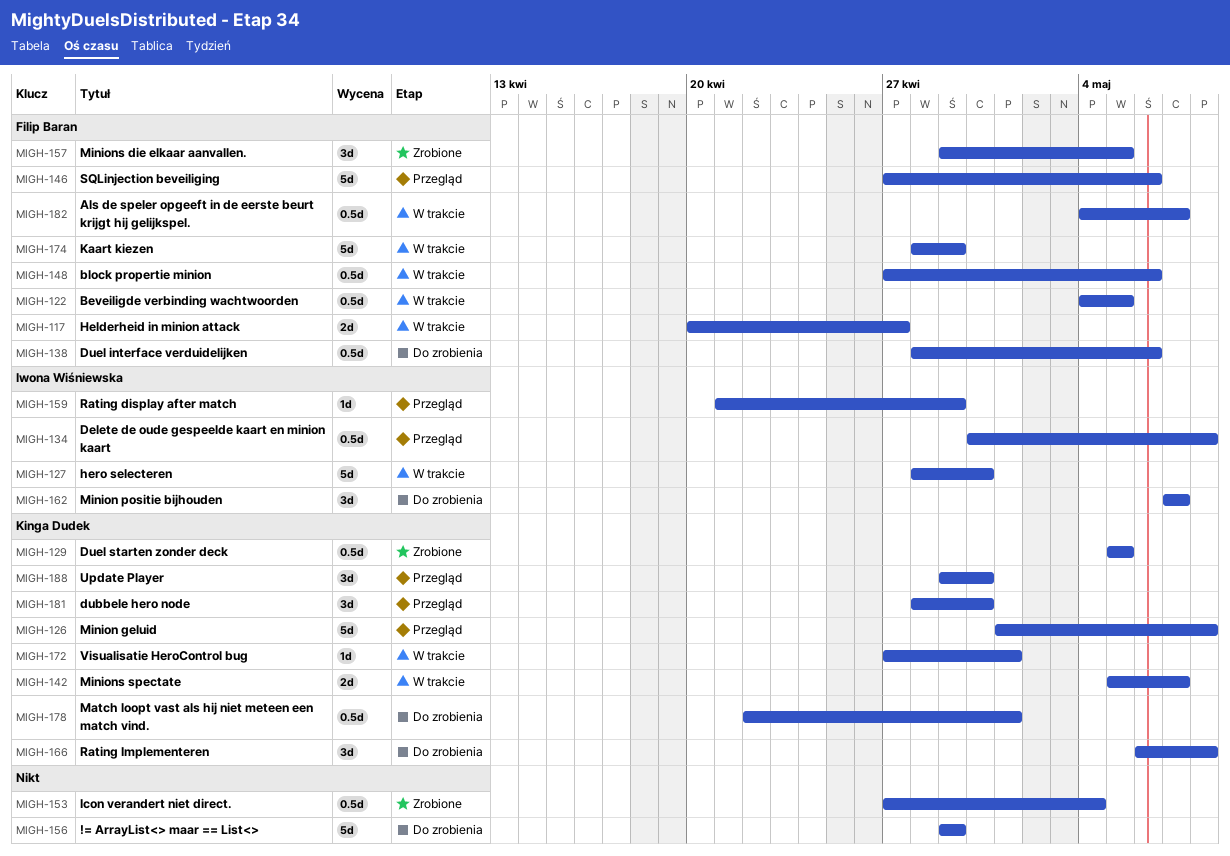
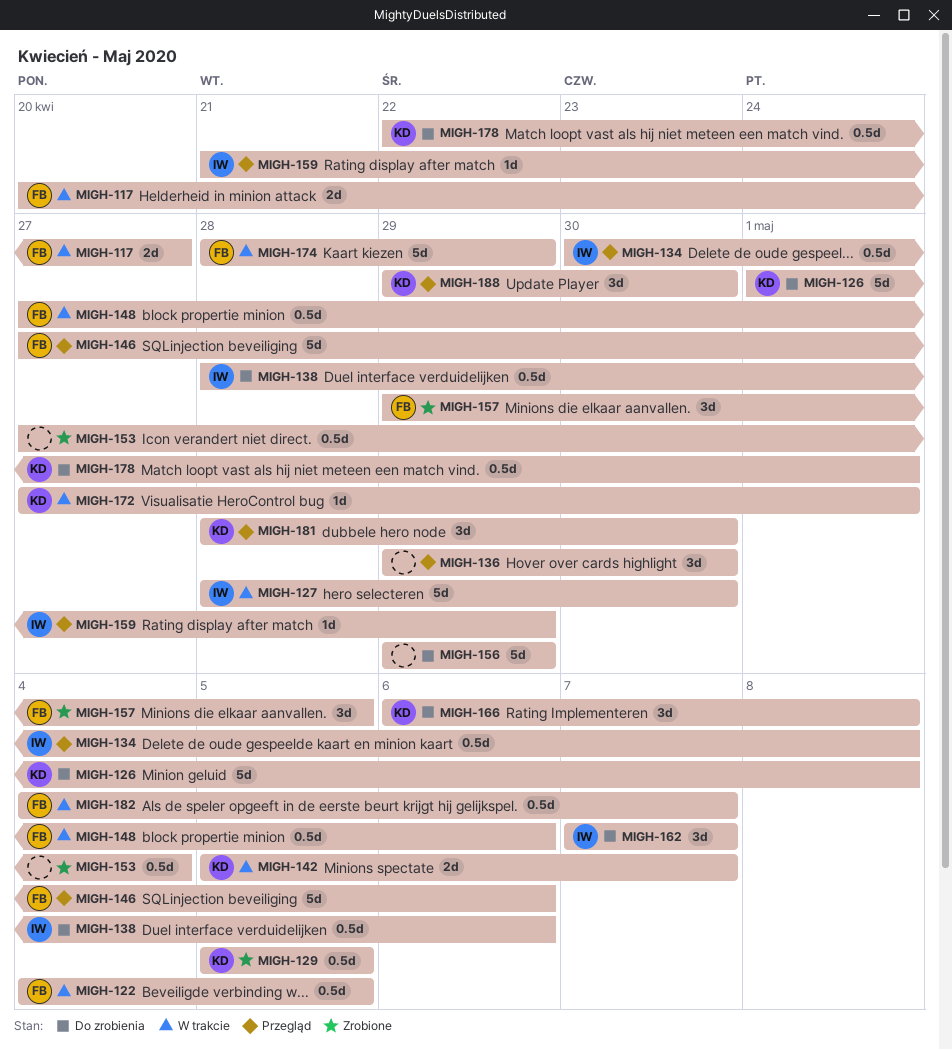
MIGH-126, status: Przegląd -> Do zrobienia
MIGH-136: none -> present
MIGH-138, owner: Filip Baran -> Iwona Wiśniewska

